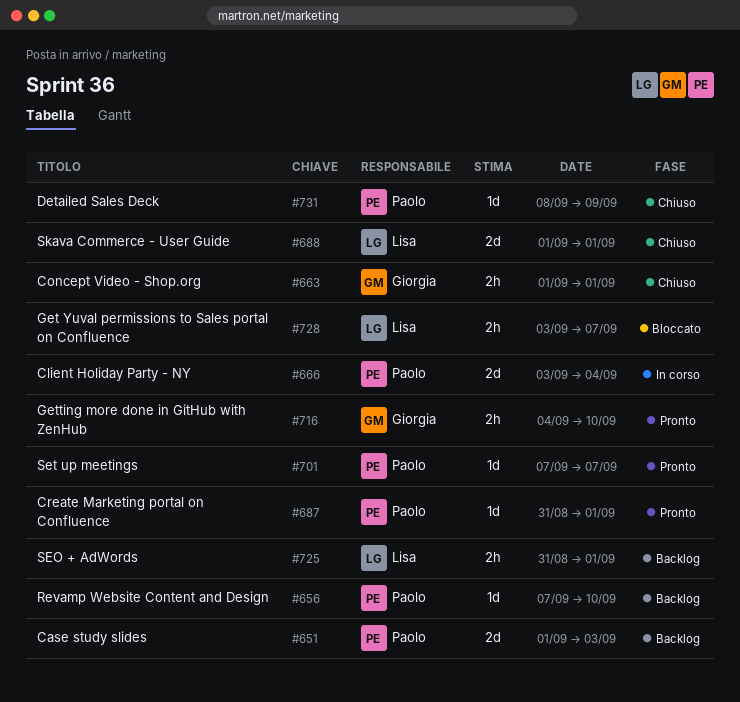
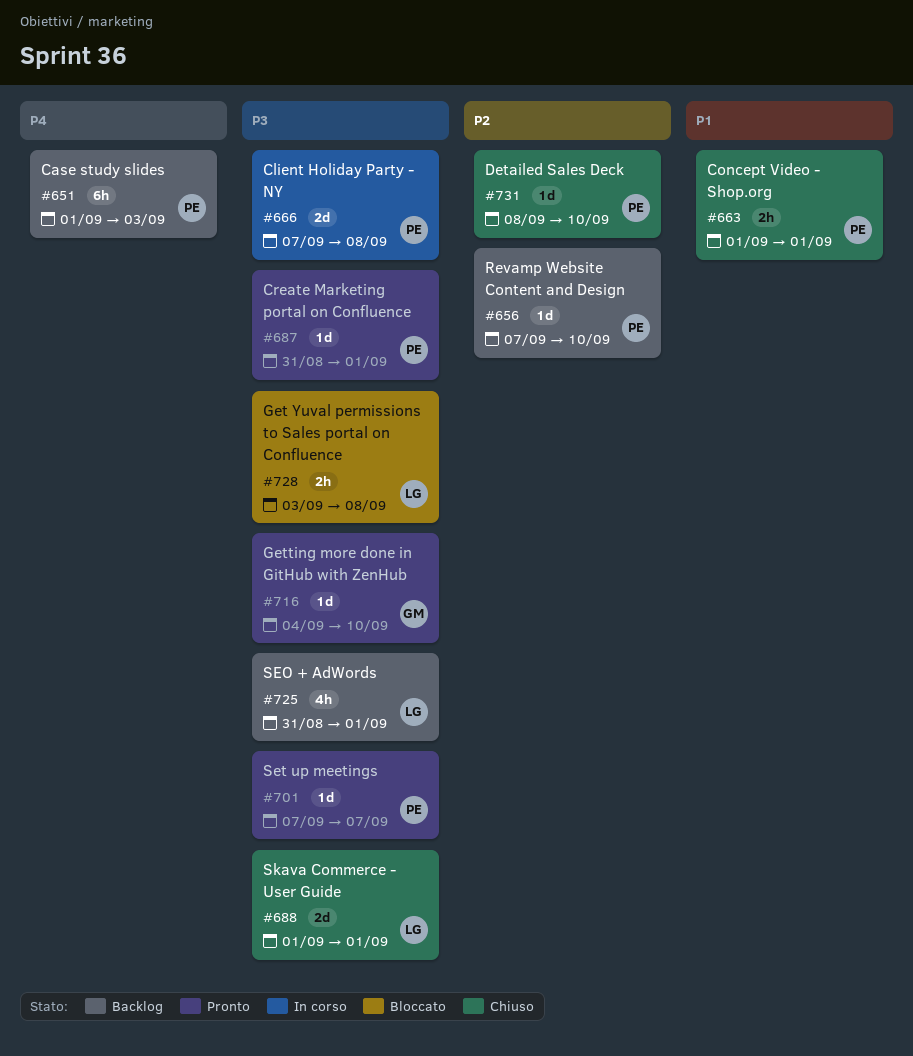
#651, estimate: 2d -> 6h
#663, owner: Giorgia -> Paolo
#666, start: Sep 3 -> Sep 7
#666, due: Sep 4 -> Sep 8
#716, estimate: 2h -> 1d
#725, estimate: 2h -> 4h
#728, due: Sep 7 -> Sep 8
#731, due: Sep 9 -> Sep 10

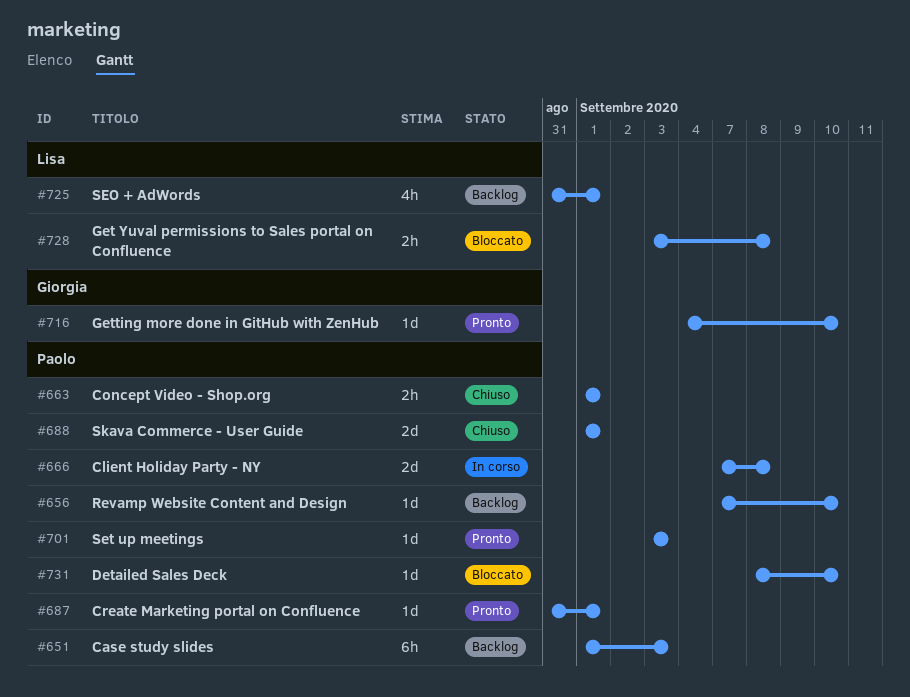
#688, owner: Lisa -> Paolo
#701, start: Sep 7 -> Sep 3
#701, due: Sep 7 -> Sep 3
#731, status: Chiuso -> Bloccato

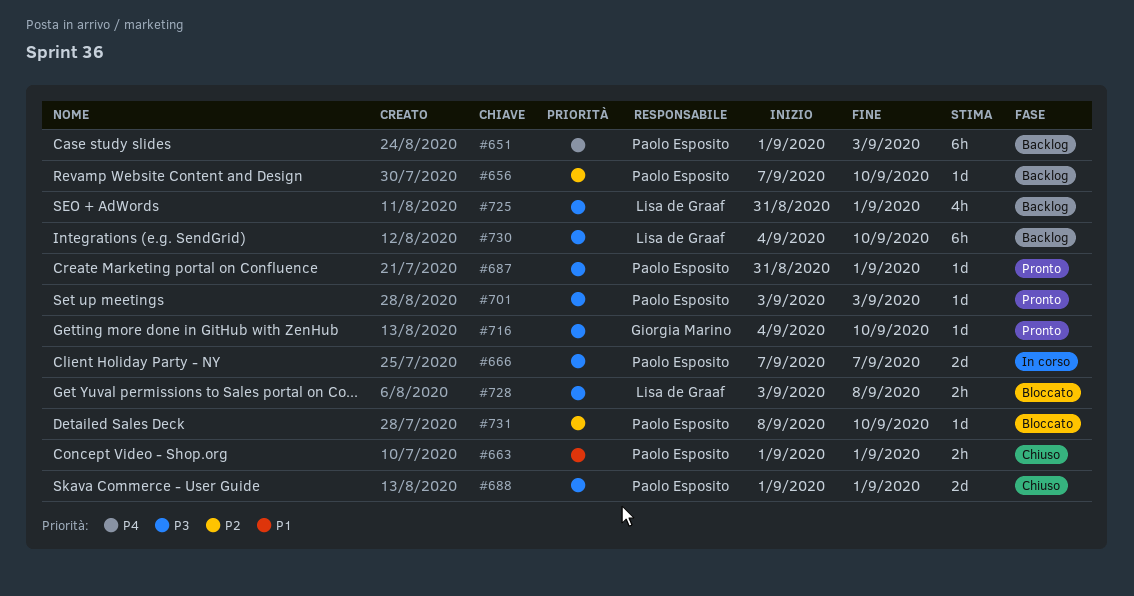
#666, due: Sep 8 -> Sep 7
#730: none -> present

